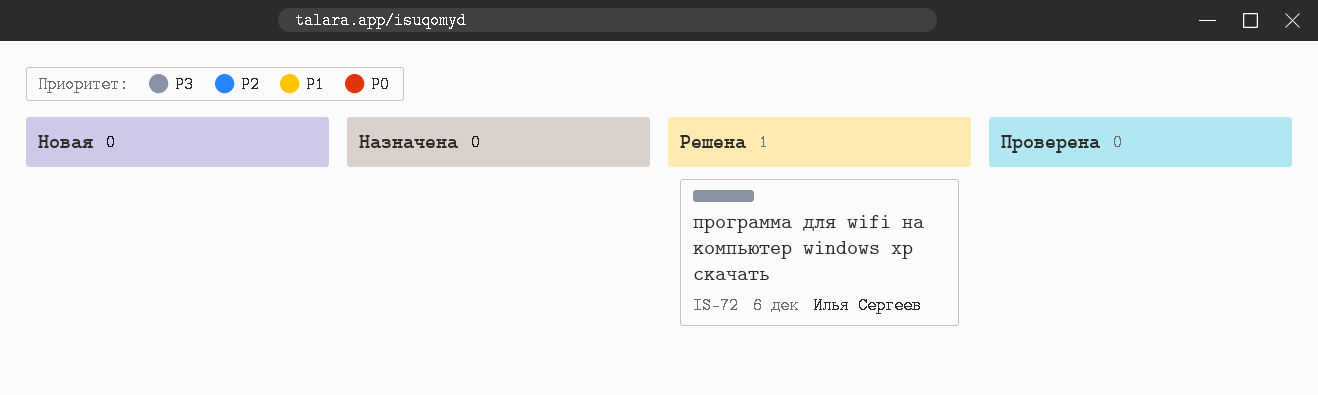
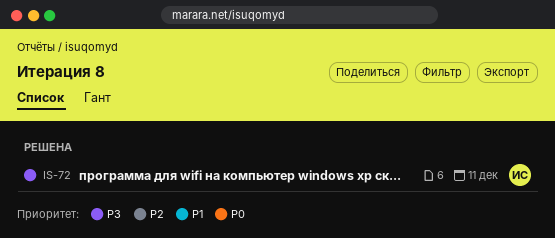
IS-72, due: Dec 6 -> Dec 11

